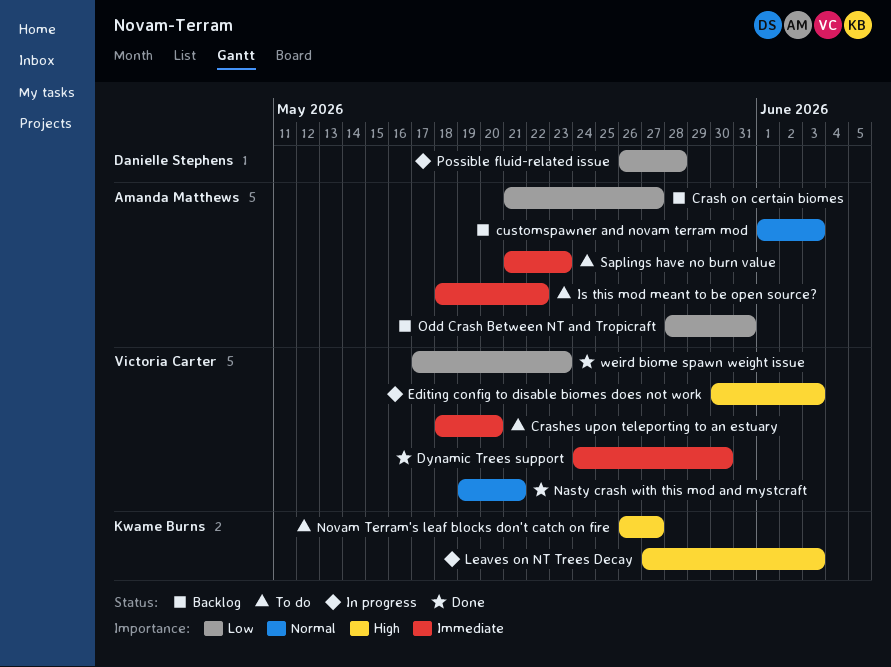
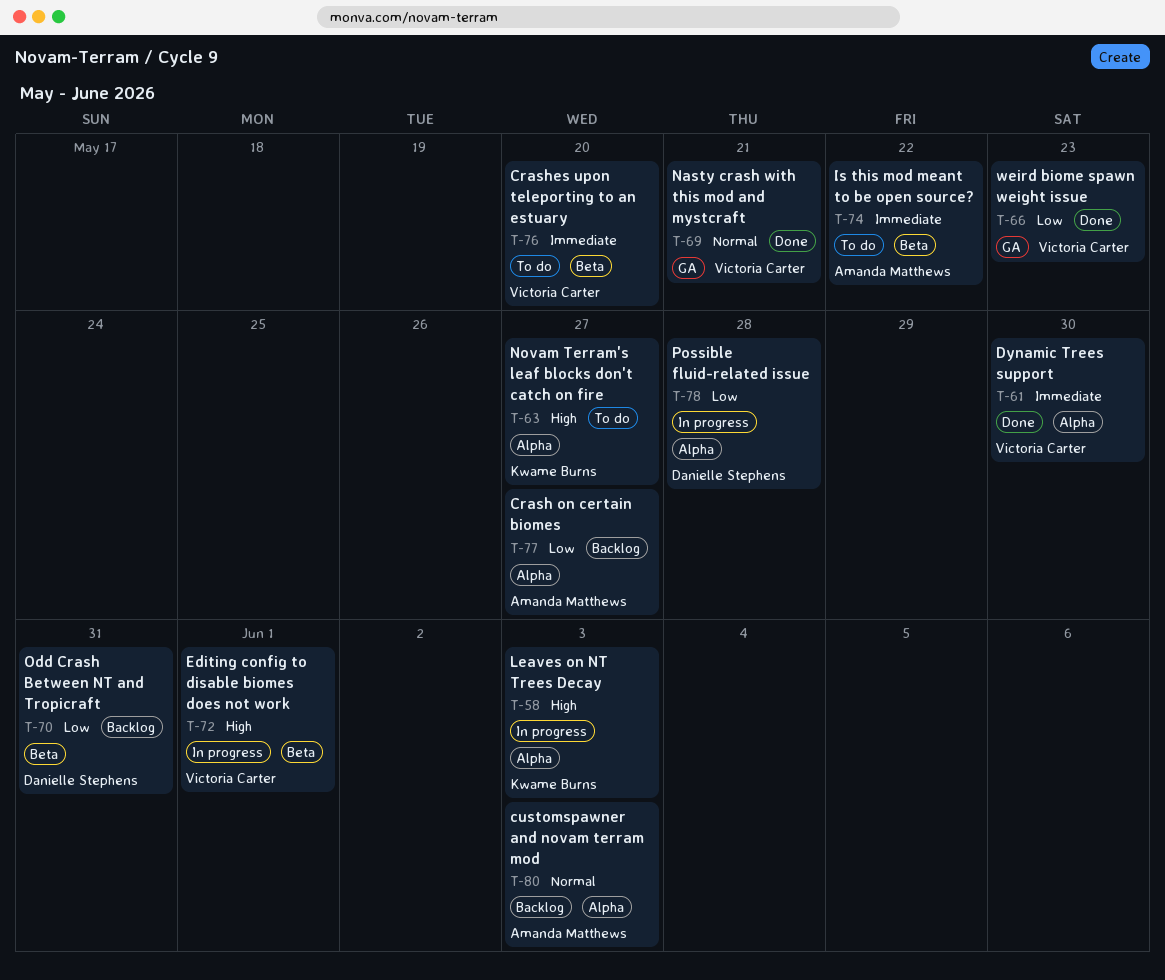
Editing config to disable biomes does not work, due: Jun 3 -> Jun 1
Odd Crash Between NT and Tropicraft, owner: Amanda Matthews -> Danielle Stephens
Saplings have no burn value: present -> none

